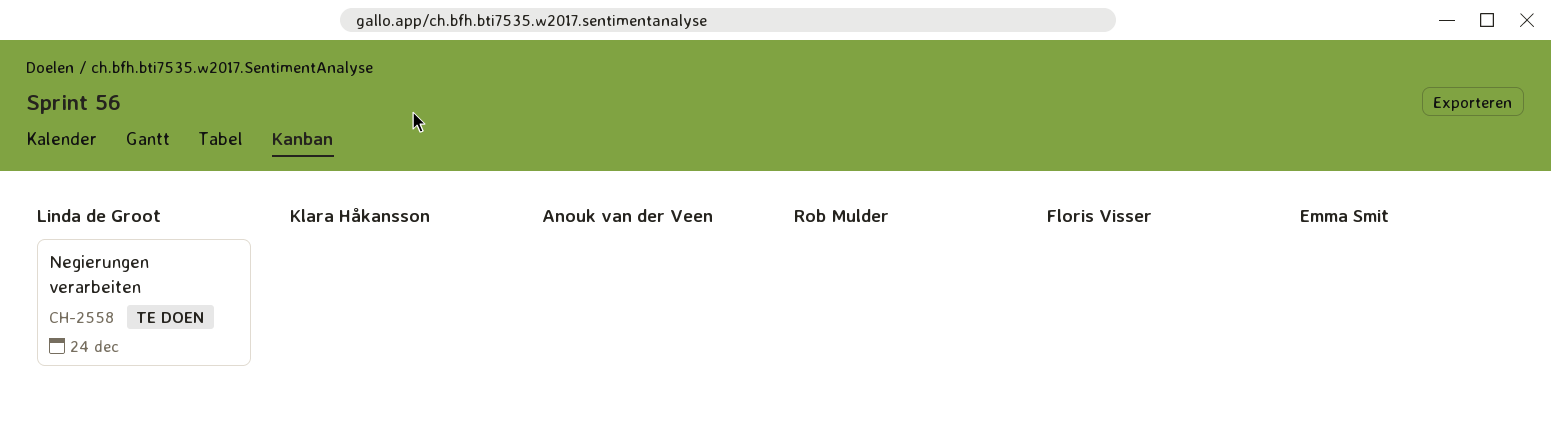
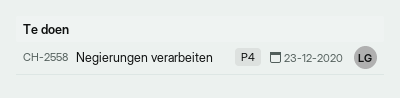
CH-2558, due: Dec 24 -> Dec 23

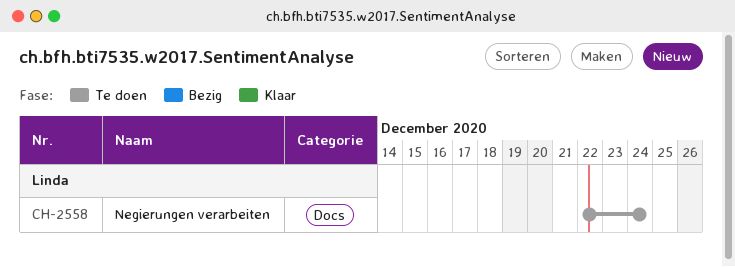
CH-2558, due: Dec 23 -> Dec 24

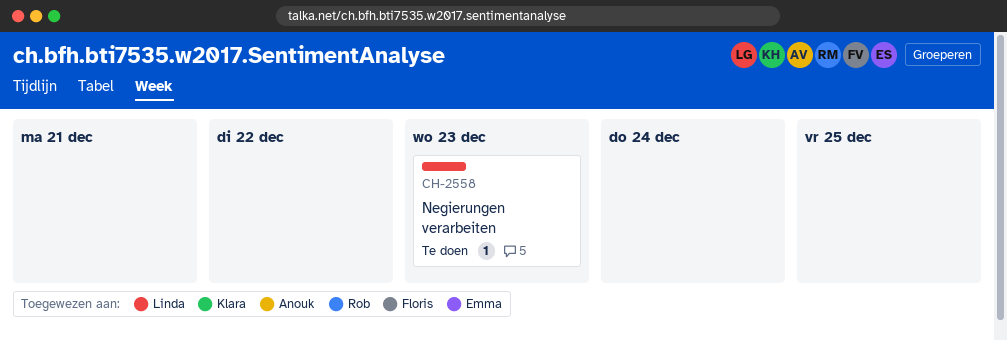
CH-2558, due: Dec 24 -> Dec 23

